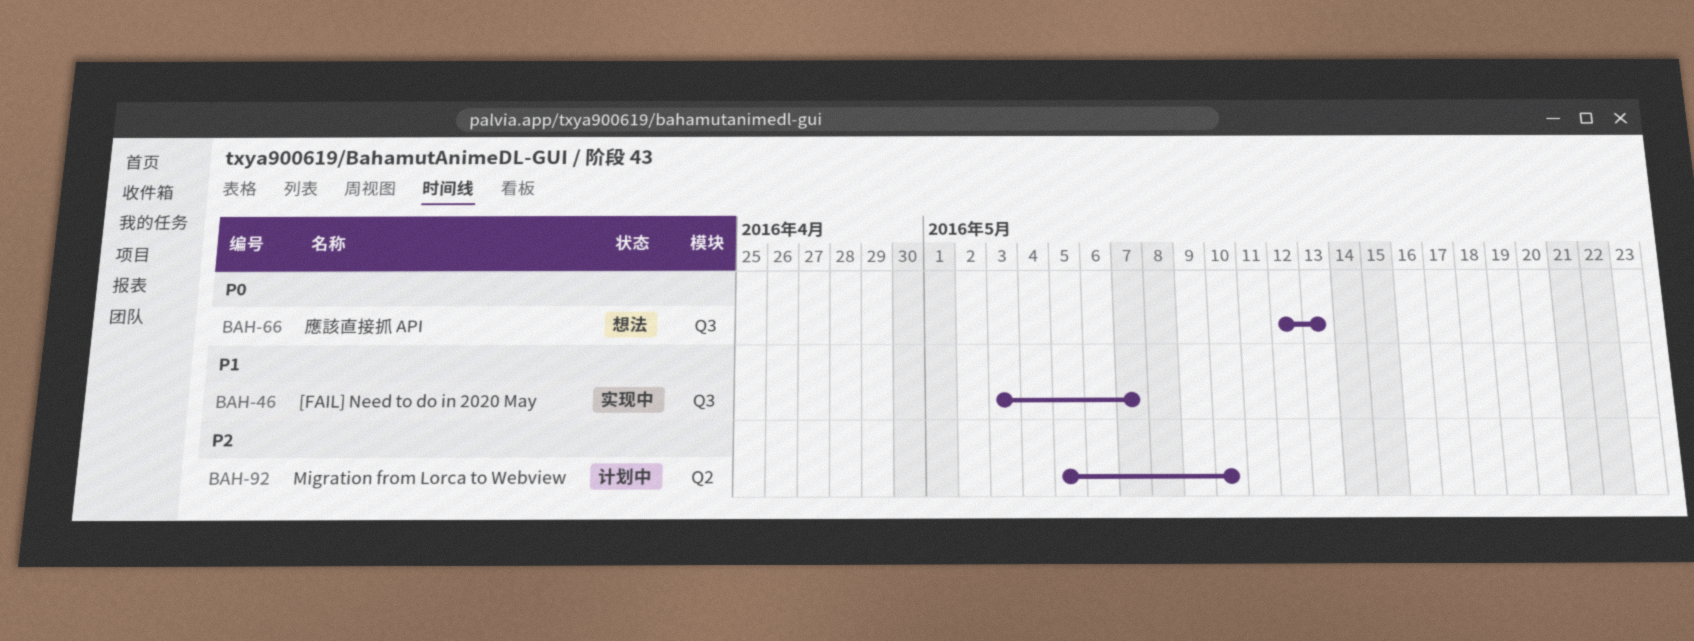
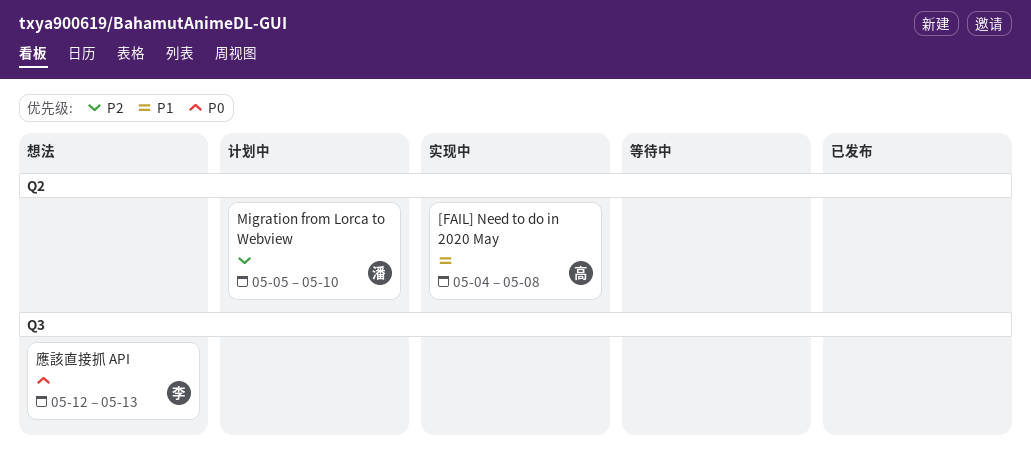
[FAIL] Need to do in 2020 May, label: Q3 -> Q2
[FAIL] Need to do in 2020 May, start: May 3 -> May 4
[FAIL] Need to do in 2020 May, due: May 7 -> May 8

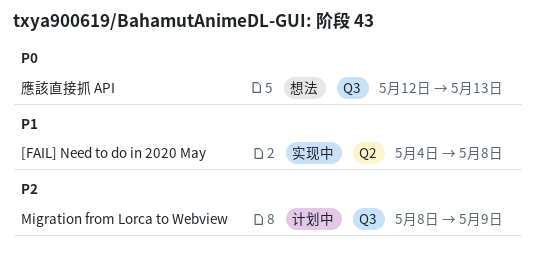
Migration from Lorca to Webview, label: Q2 -> Q3
Migration from Lorca to Webview, start: May 5 -> May 8
Migration from Lorca to Webview, due: May 10 -> May 9

